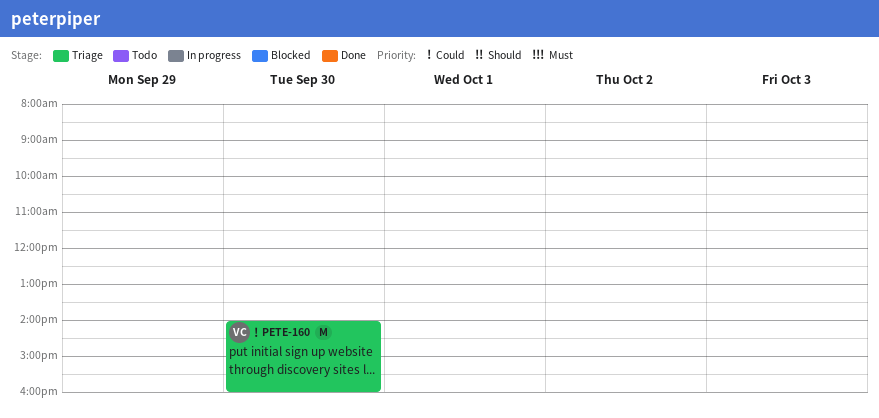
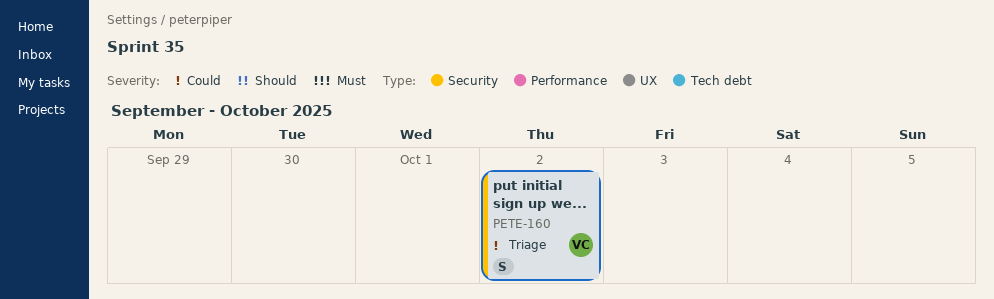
PETE-160, estimate: M -> S
PETE-160, day: Sep 30 -> Oct 2

